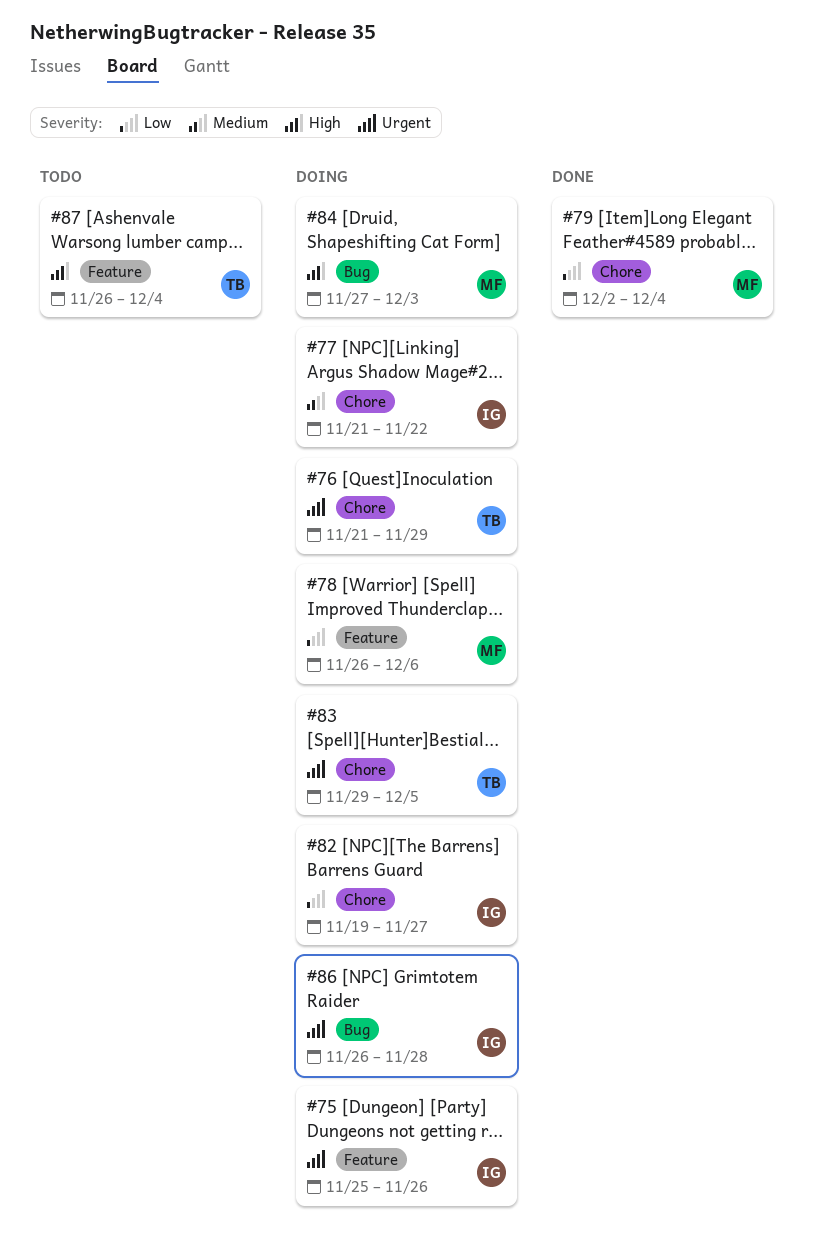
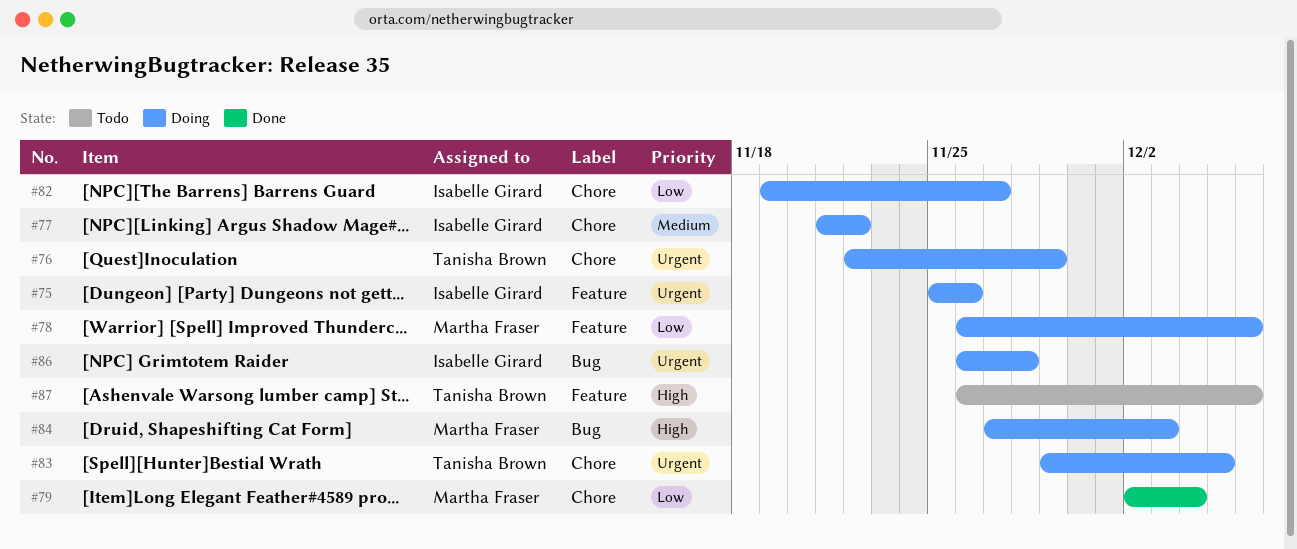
#76, start: Nov 21 -> Nov 22
#87, due: Dec 4 -> Dec 6

